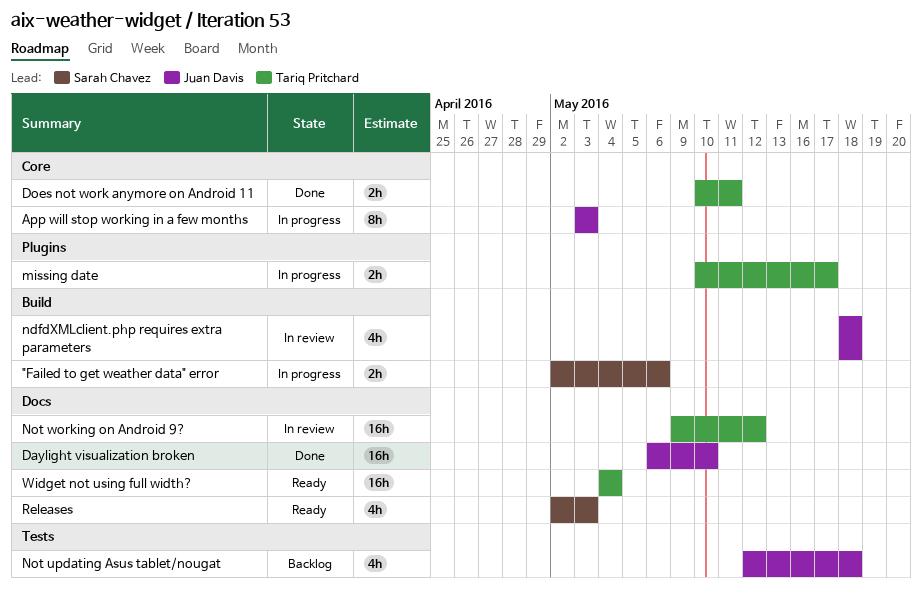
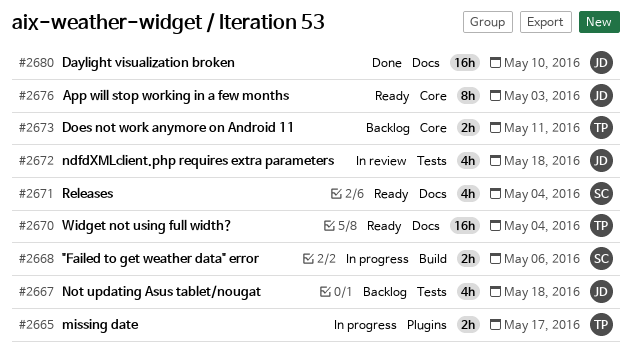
App will stop working in a few months, status: In progress -> Ready
Does not work anymore on Android 11, status: Done -> Backlog
ndfdXMLclient.php requires extra parameters, label: Build -> Tests
Not working on Android 9?: present -> none
Releases, due: May 3 -> May 4

